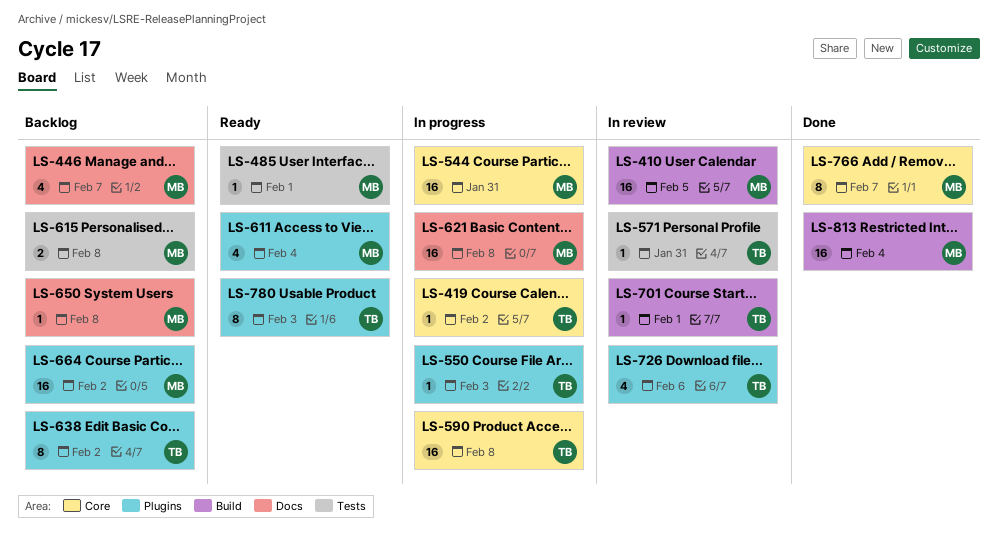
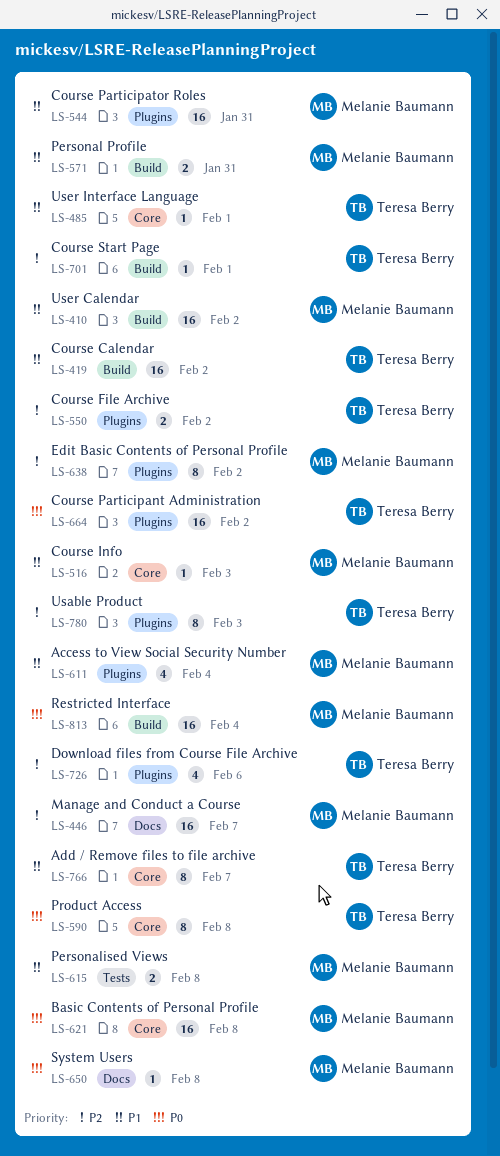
LS-410, due: Feb 5 -> Feb 2
LS-419, label: Core -> Build
LS-419, estimate: 1 -> 16
LS-446, estimate: 4 -> 16
LS-485, owner: Melanie Baumann -> Teresa Berry
LS-485, label: Tests -> Core
LS-516: none -> present
LS-544, label: Core -> Plugins
LS-550, estimate: 1 -> 2
LS-550, due: Feb 3 -> Feb 2
LS-571, owner: Teresa Berry -> Melanie Baumann
LS-571, label: Tests -> Build
LS-571, estimate: 1 -> 2
LS-590, estimate: 16 -> 8
LS-621, label: Docs -> Core
LS-638, owner: Teresa Berry -> Melanie Baumann
LS-664, owner: Melanie Baumann -> Teresa Berry
LS-766, owner: Melanie Baumann -> Teresa Berry

